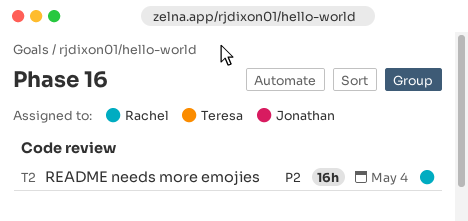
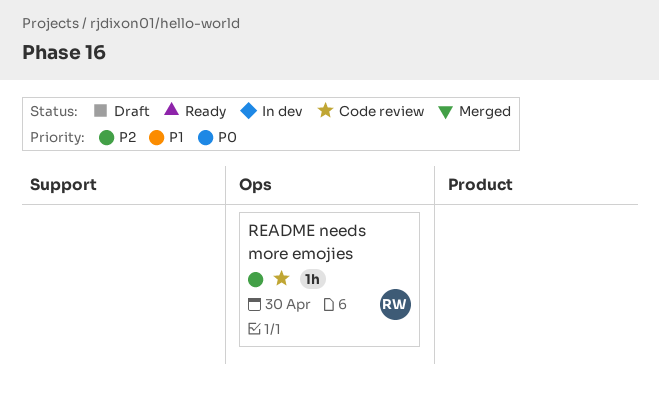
README needs more emojies, estimate: 16h -> 1h
README needs more emojies, due: May 4 -> Apr 30

